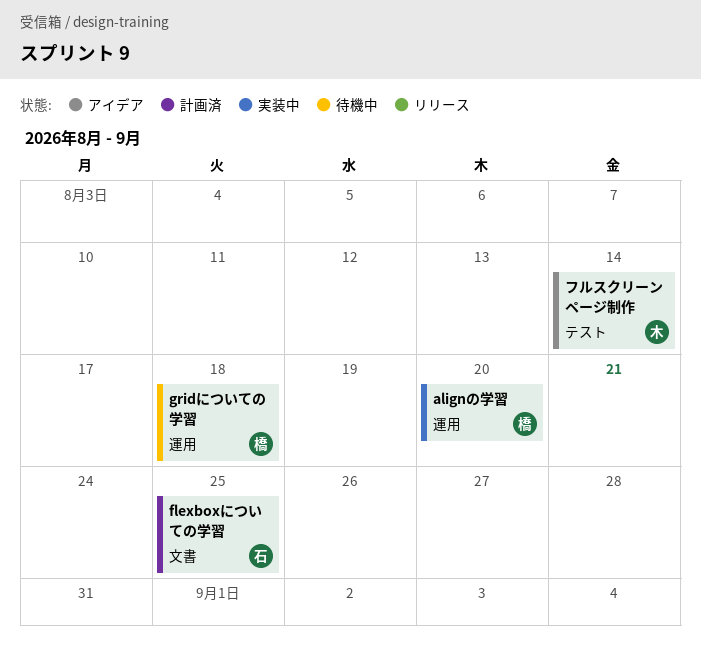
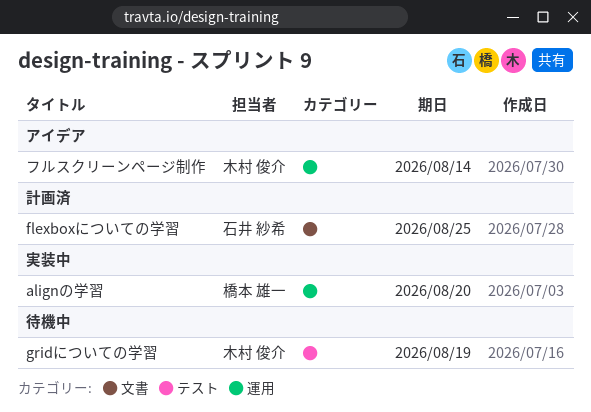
gridについての学習, owner: 橋本 雄一 -> 木村 俊介
gridについての学習, label: 運用 -> テスト
gridについての学習, due: Aug 18 -> Aug 19
フルスクリーンページ制作, label: テスト -> 運用

